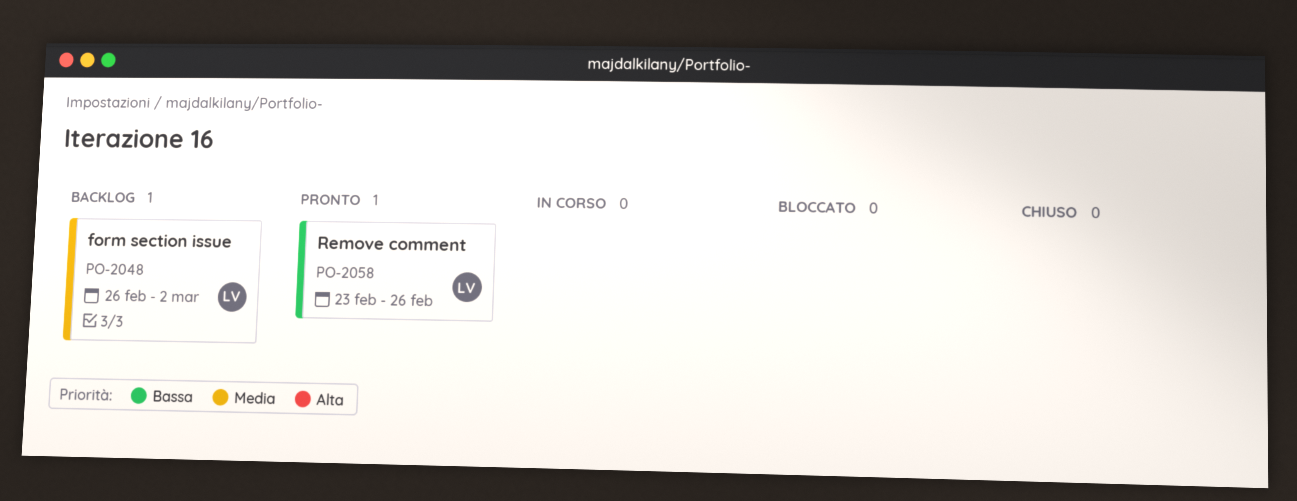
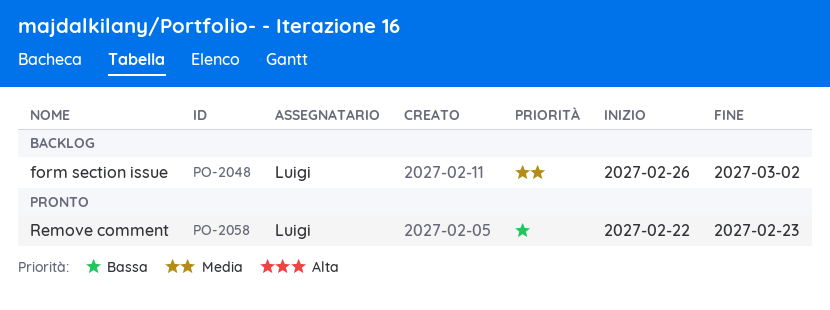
PO-2058, start: Feb 23 -> Feb 22
PO-2058, due: Feb 26 -> Feb 23

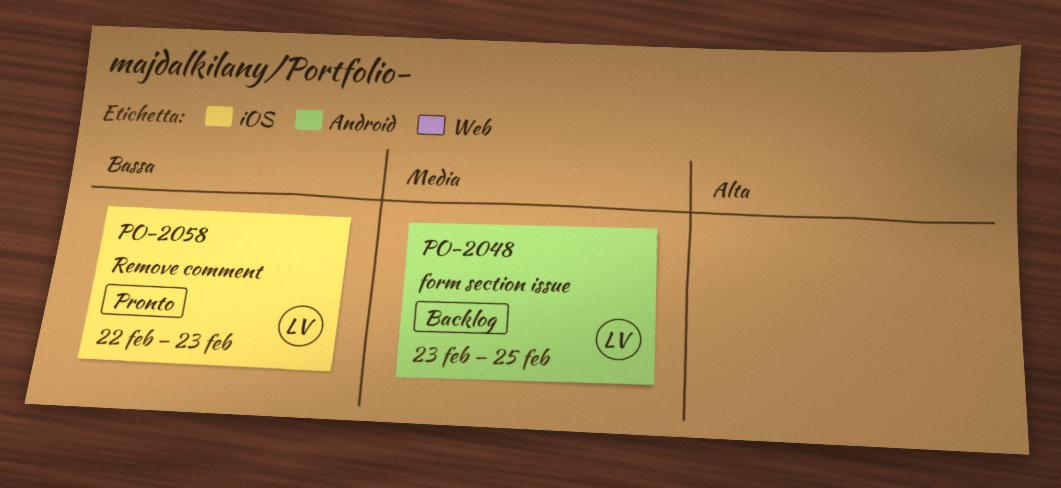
PO-2048, start: Feb 26 -> Feb 23
PO-2048, due: Mar 2 -> Feb 25

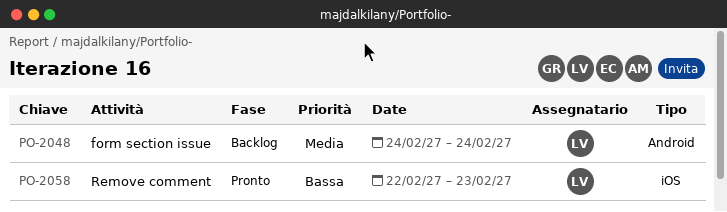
PO-2048, start: Feb 23 -> Feb 24
PO-2048, due: Feb 25 -> Feb 24

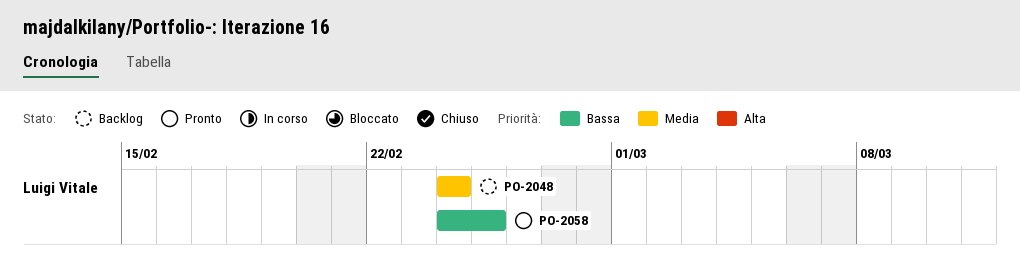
PO-2058, start: Feb 22 -> Feb 24
PO-2058, due: Feb 23 -> Feb 25

